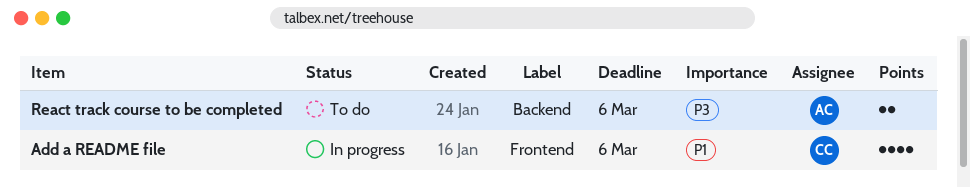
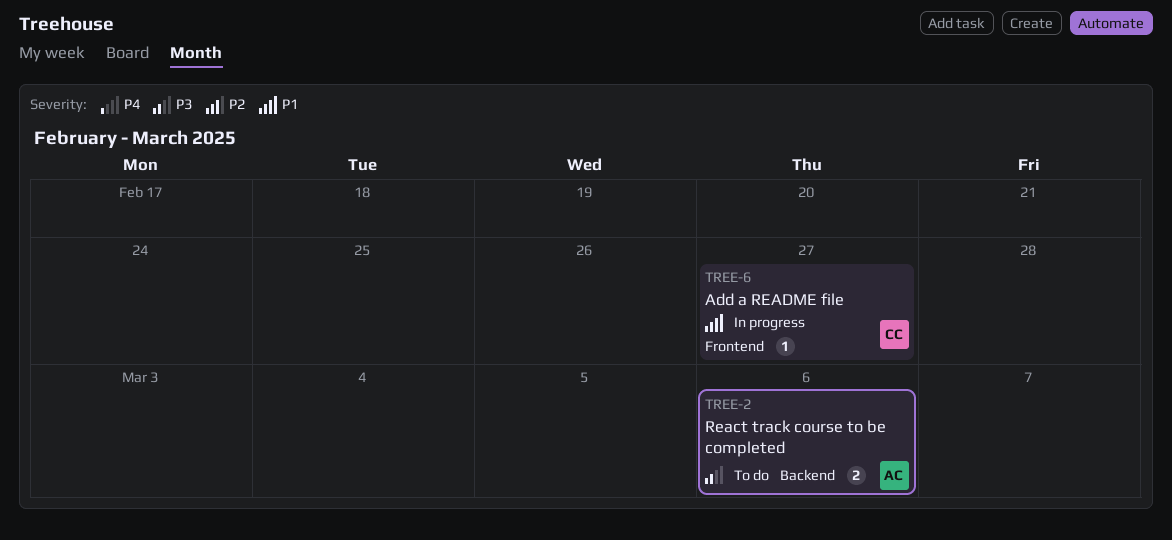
Add a README file, estimate: 4 -> 1
Add a README file, due: Mar 6 -> Feb 27

